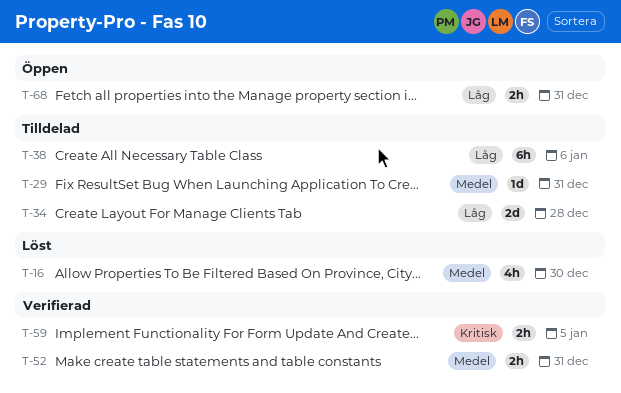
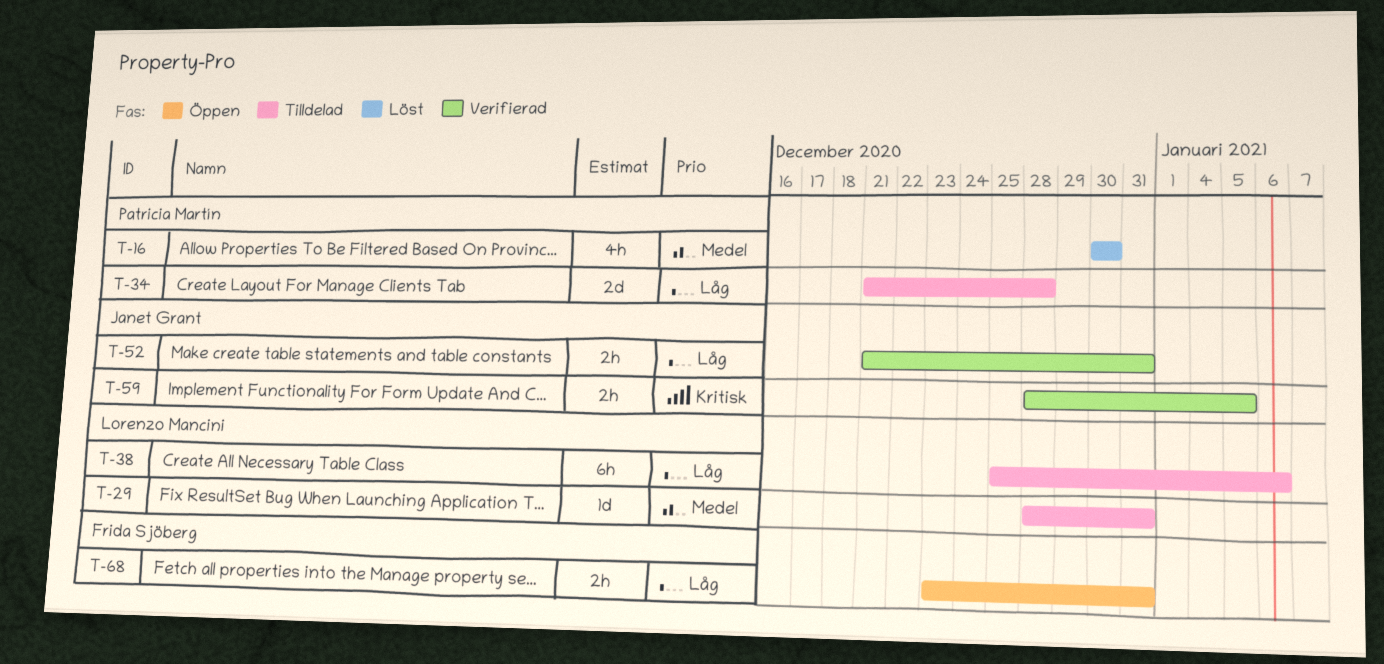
T-52, priority: Medel -> Låg

